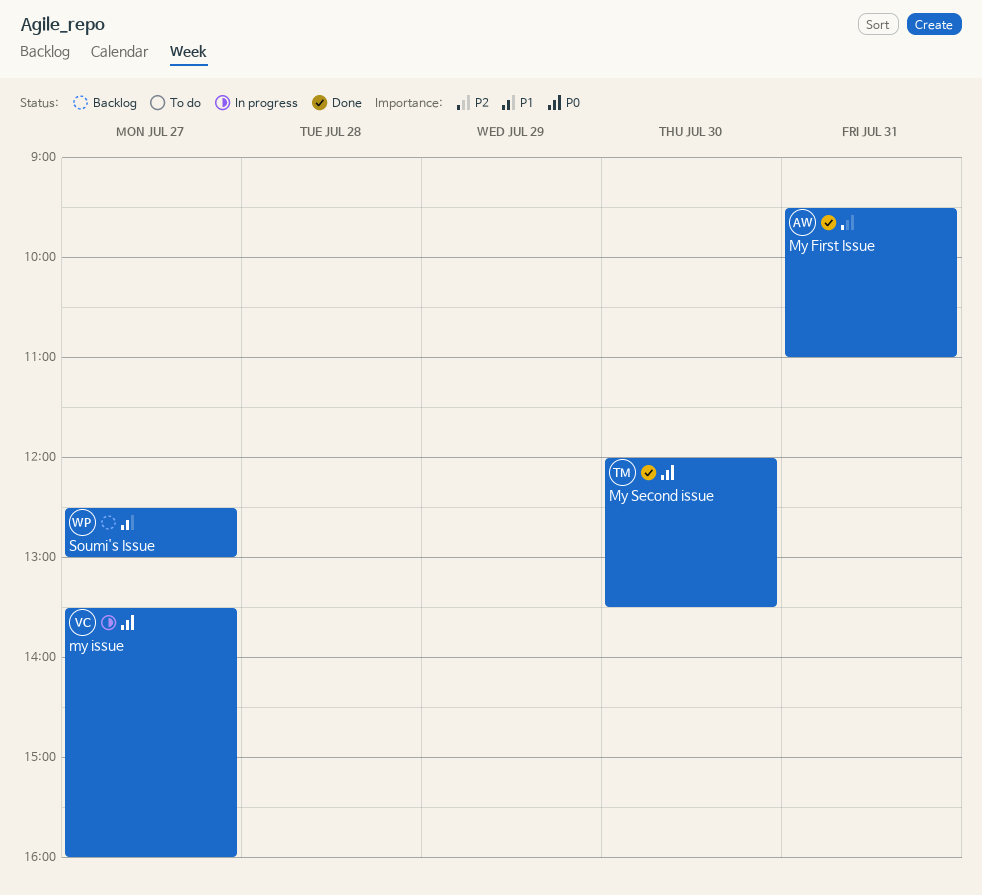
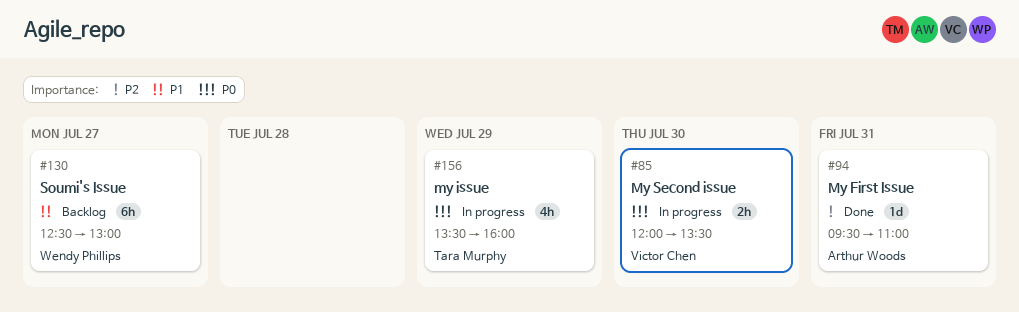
my issue, owner: Victor Chen -> Tara Murphy
my issue, day: Jul 27 -> Jul 29
My Second issue, status: Done -> In progress
My Second issue, owner: Tara Murphy -> Victor Chen

